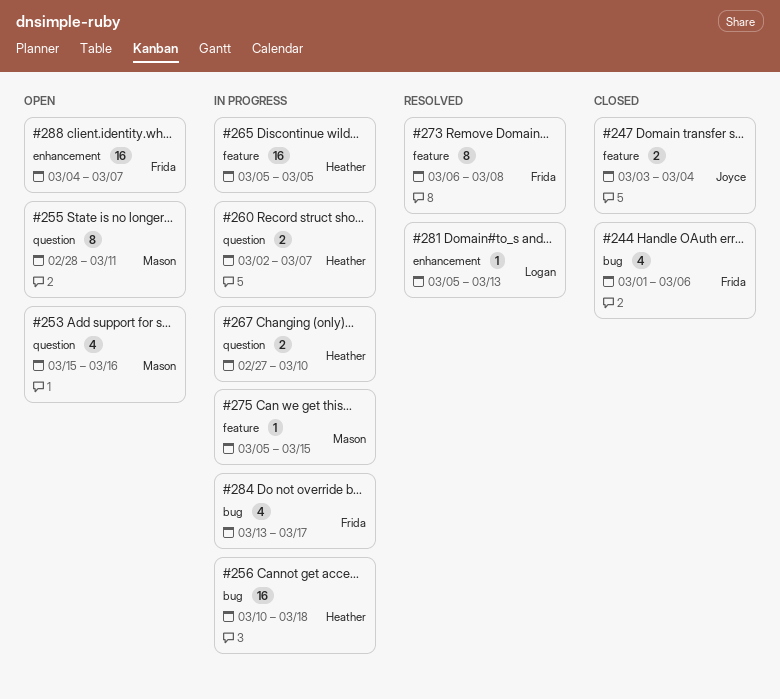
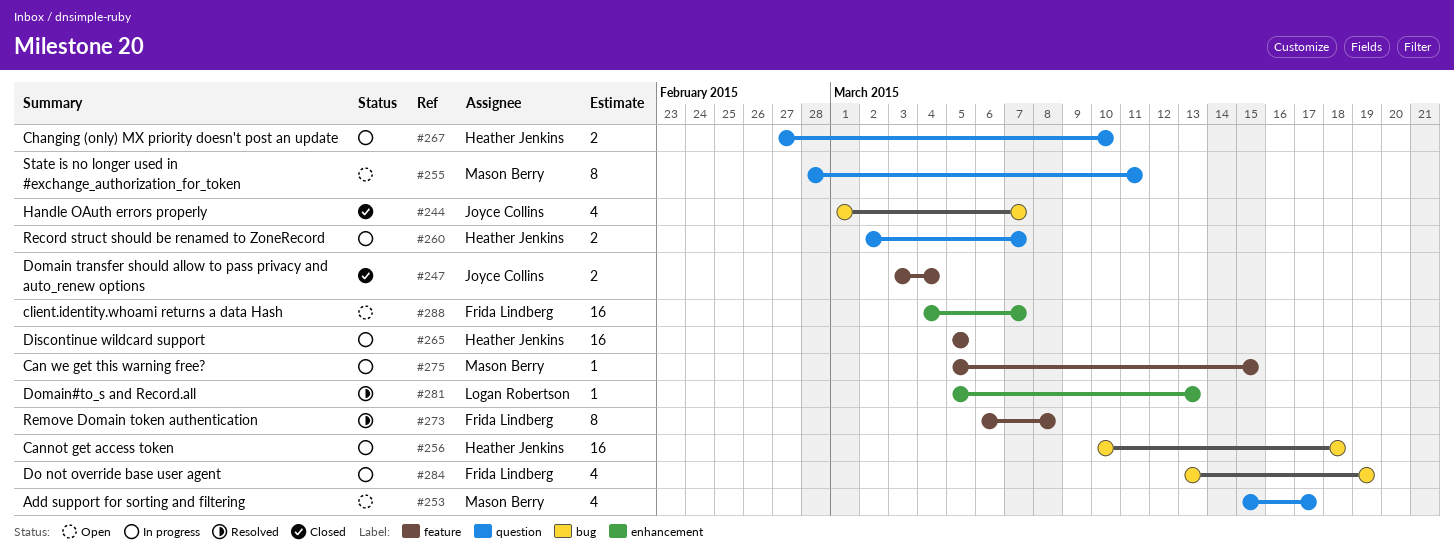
#244, owner: Frida Lindberg -> Joyce Collins
#244, due: Mar 6 -> Mar 7
#253, due: Mar 16 -> Mar 17
#284, due: Mar 17 -> Mar 19

